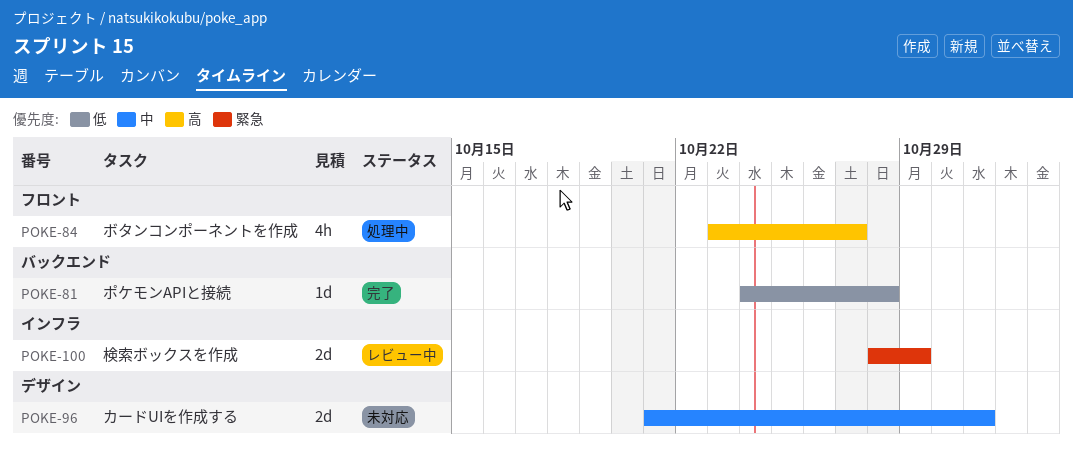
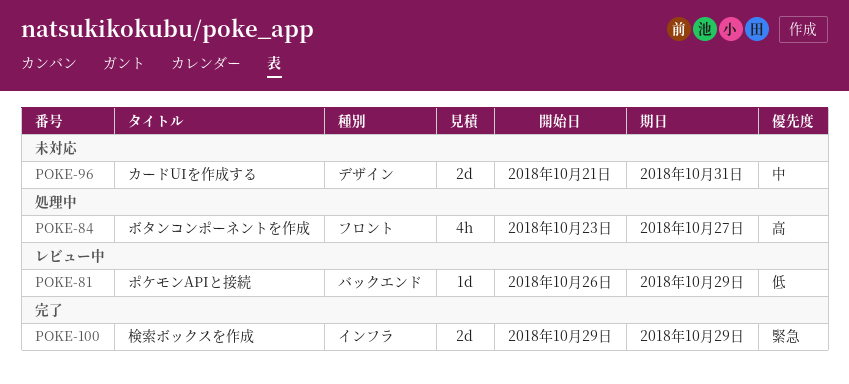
POKE-81, status: 完了 -> レビュー中
POKE-81, start: Oct 24 -> Oct 26
POKE-81, due: Oct 28 -> Oct 29
POKE-100, status: レビュー中 -> 完了
POKE-100, start: Oct 28 -> Oct 29

